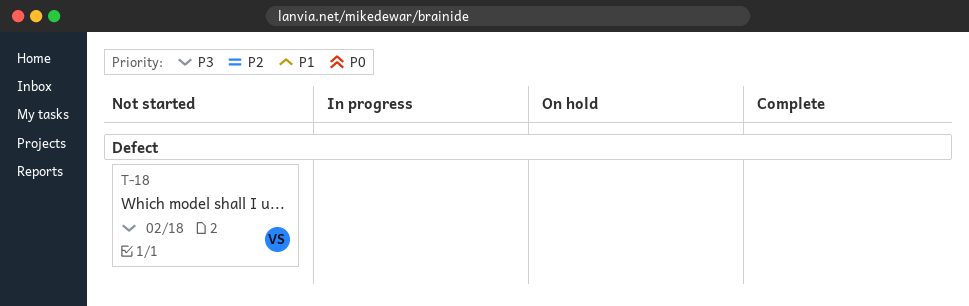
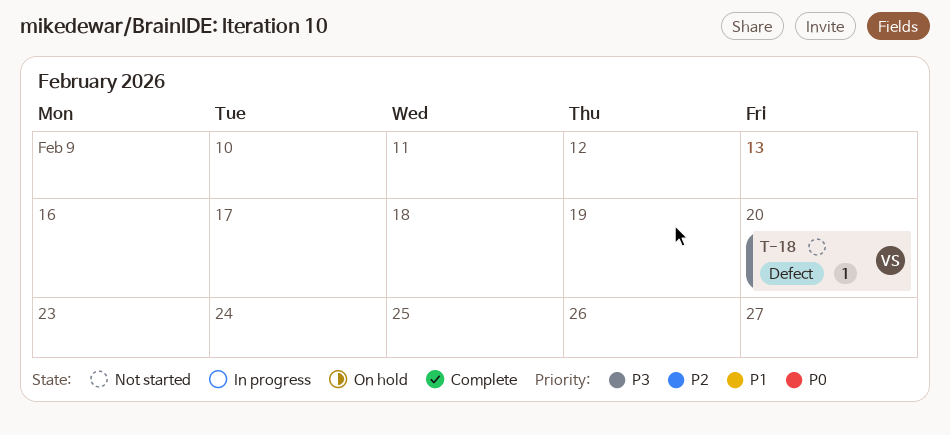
T-18, due: Feb 18 -> Feb 20

